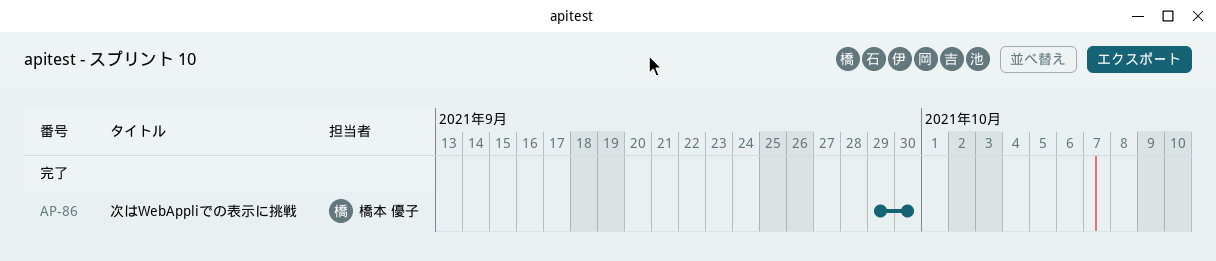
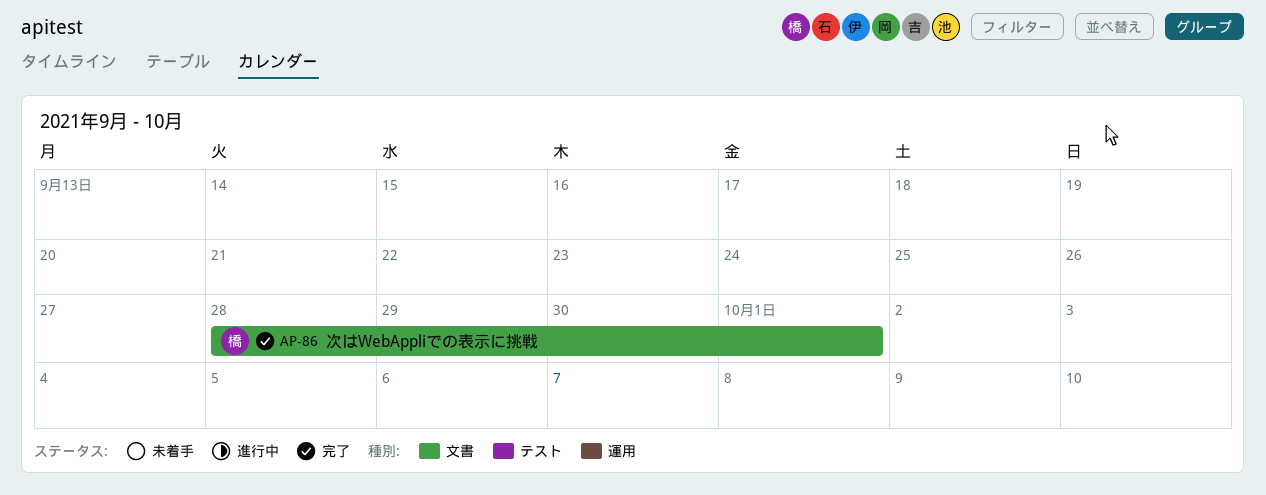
AP-86, start: Sep 29 -> Sep 28
AP-86, due: Sep 30 -> Oct 1

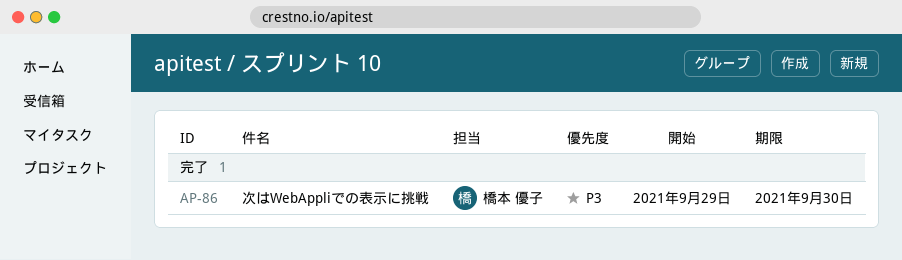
AP-86, start: Sep 28 -> Sep 29
AP-86, due: Oct 1 -> Sep 30

